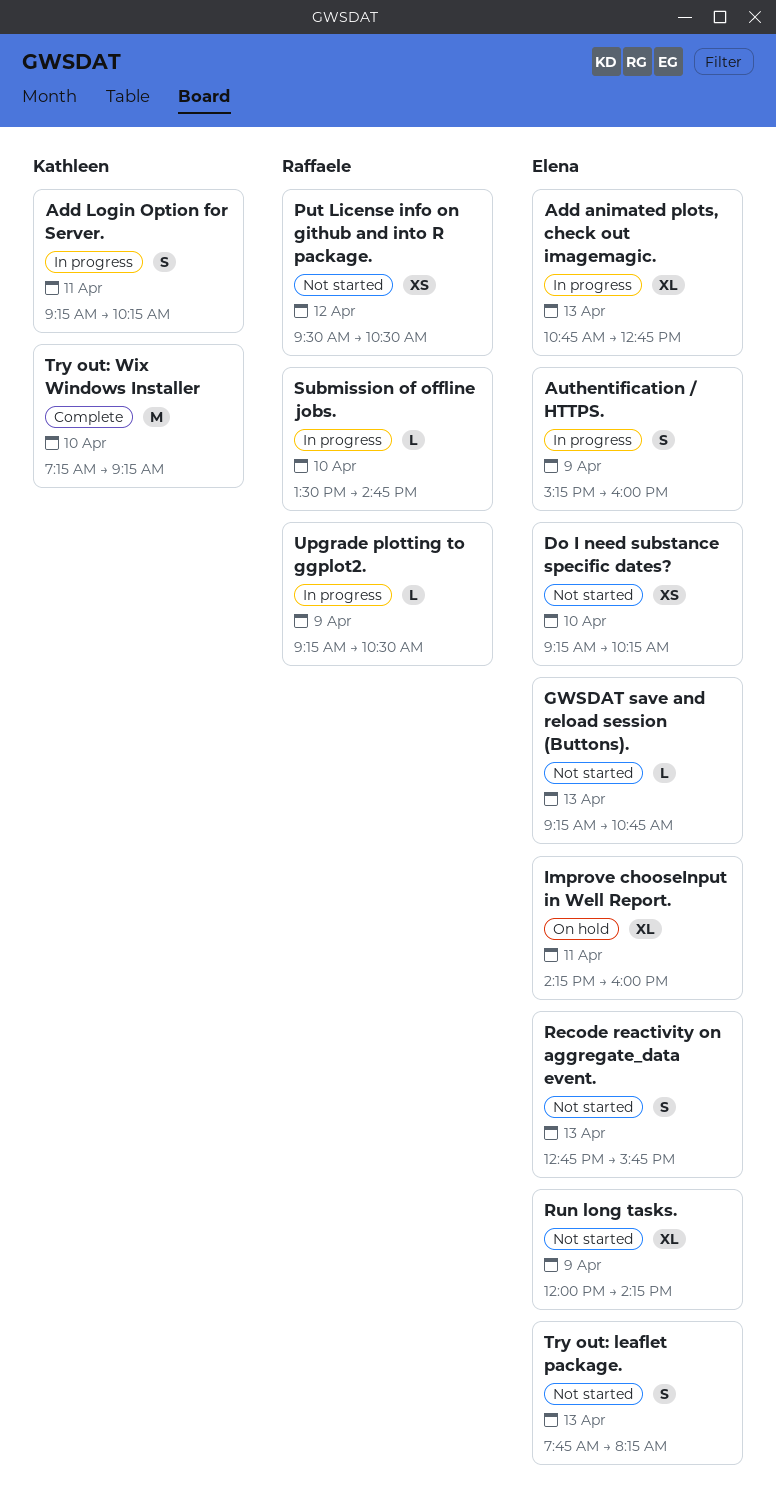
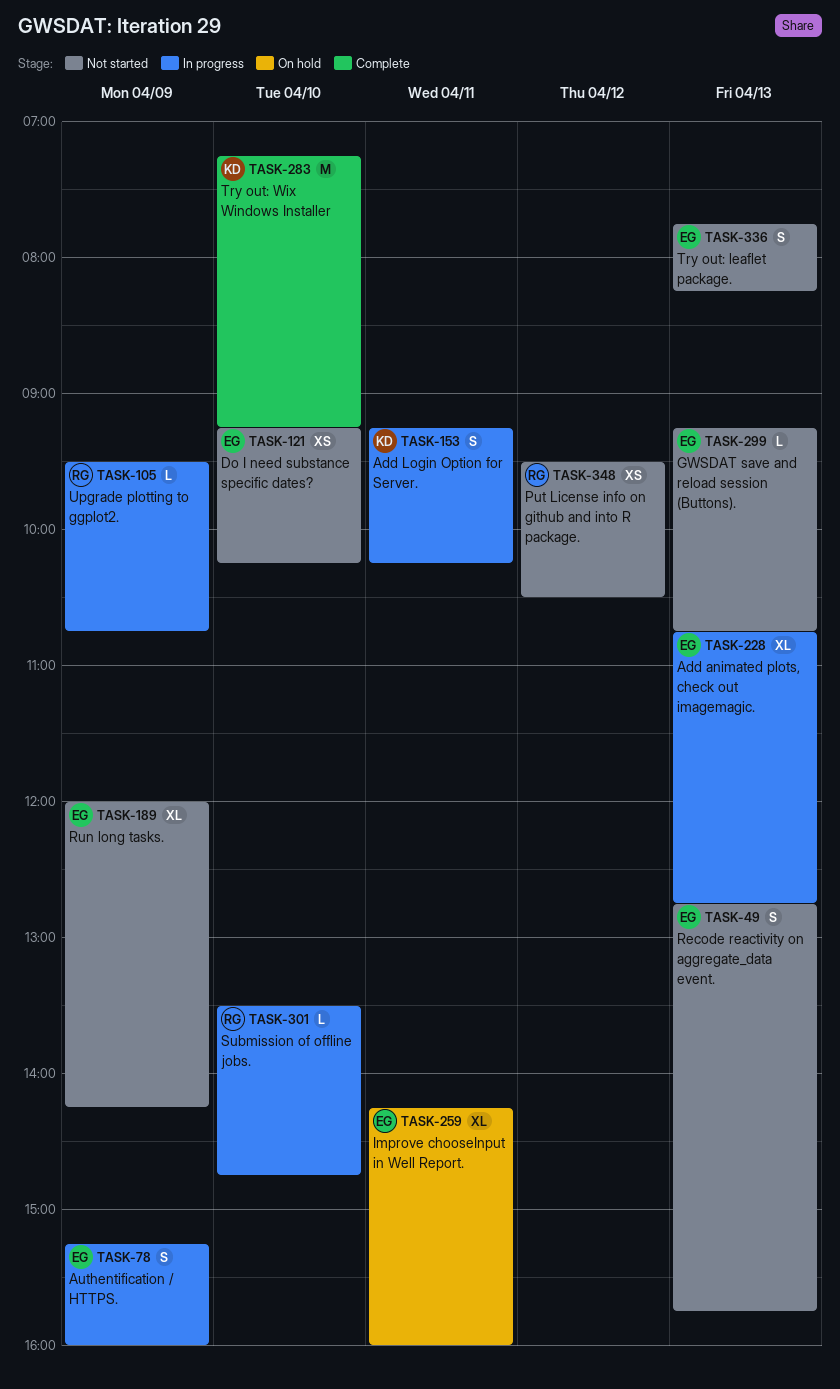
Upgrade plotting to ggplot2., begins: 09:15 -> 09:30
Upgrade plotting to ggplot2., ends: 10:30 -> 10:45

